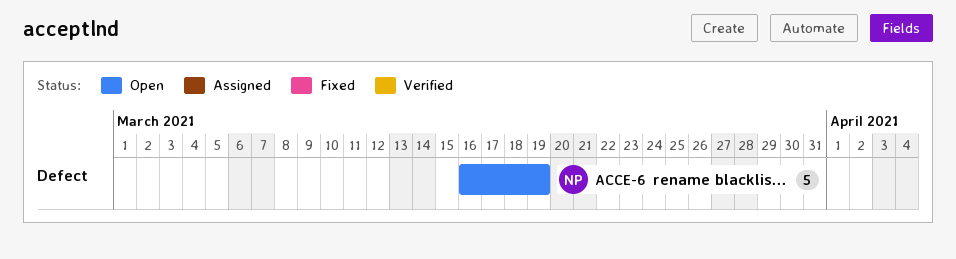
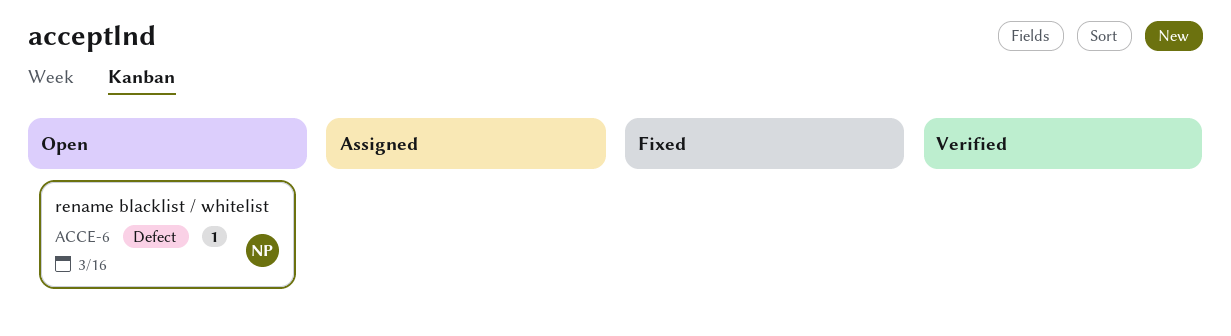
ACCE-6, estimate: 5 -> 1
ACCE-6, due: Mar 19 -> Mar 16

